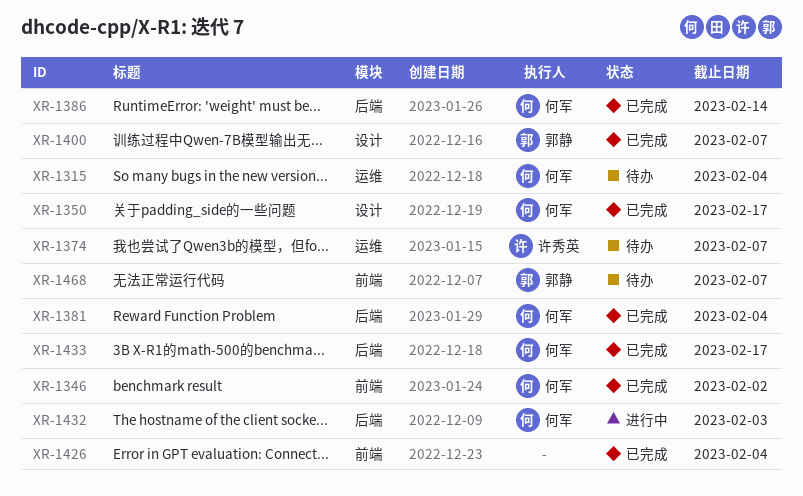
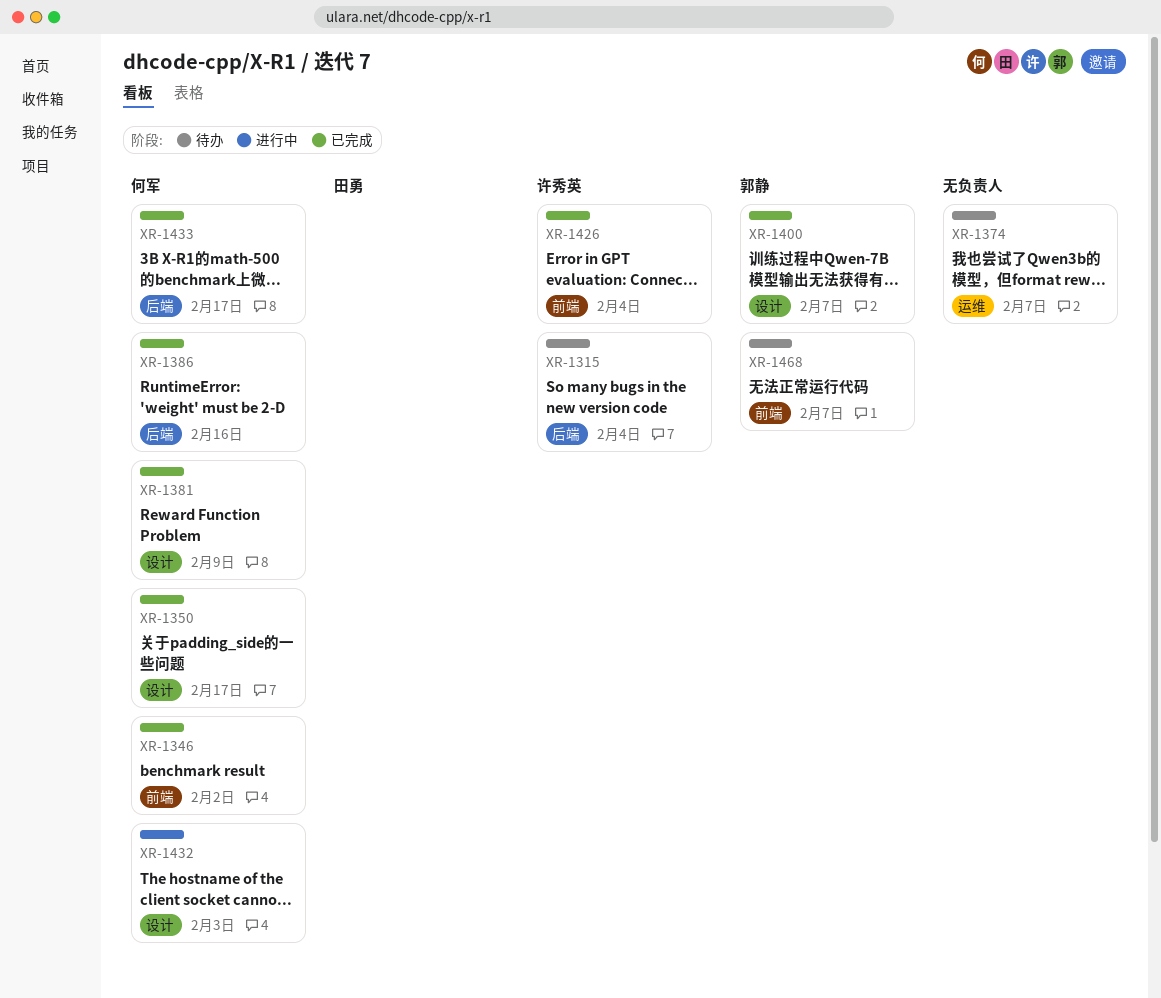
XR-1315, owner: 何军 -> 许秀英
XR-1315, label: 运维 -> 后端
XR-1374, owner: 许秀英 -> none
XR-1381, label: 后端 -> 设计
XR-1381, due: Feb 4 -> Feb 9
XR-1386, due: Feb 14 -> Feb 16
XR-1426, owner: none -> 许秀英
XR-1432, label: 后端 -> 设计

